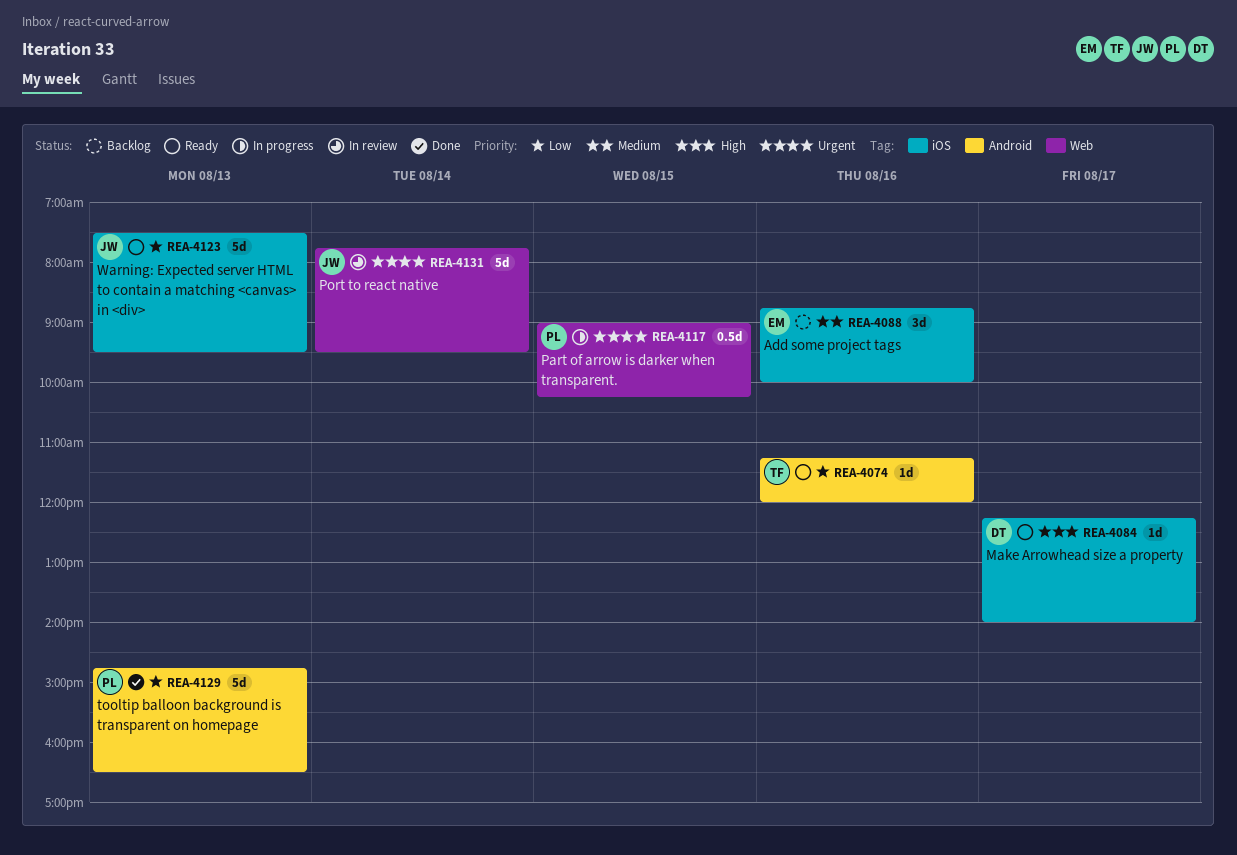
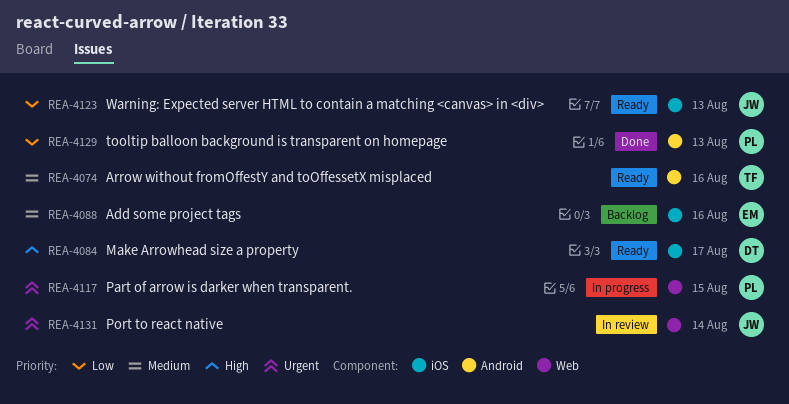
REA-4074, priority: Low -> Medium

